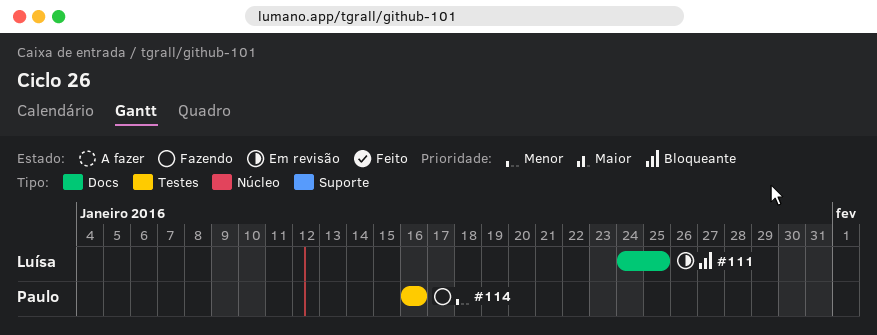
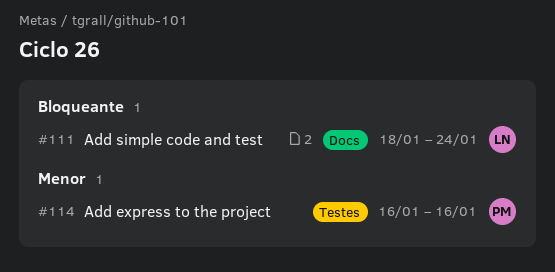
#111, start: Jan 24 -> Jan 18
#111, due: Jan 25 -> Jan 24

